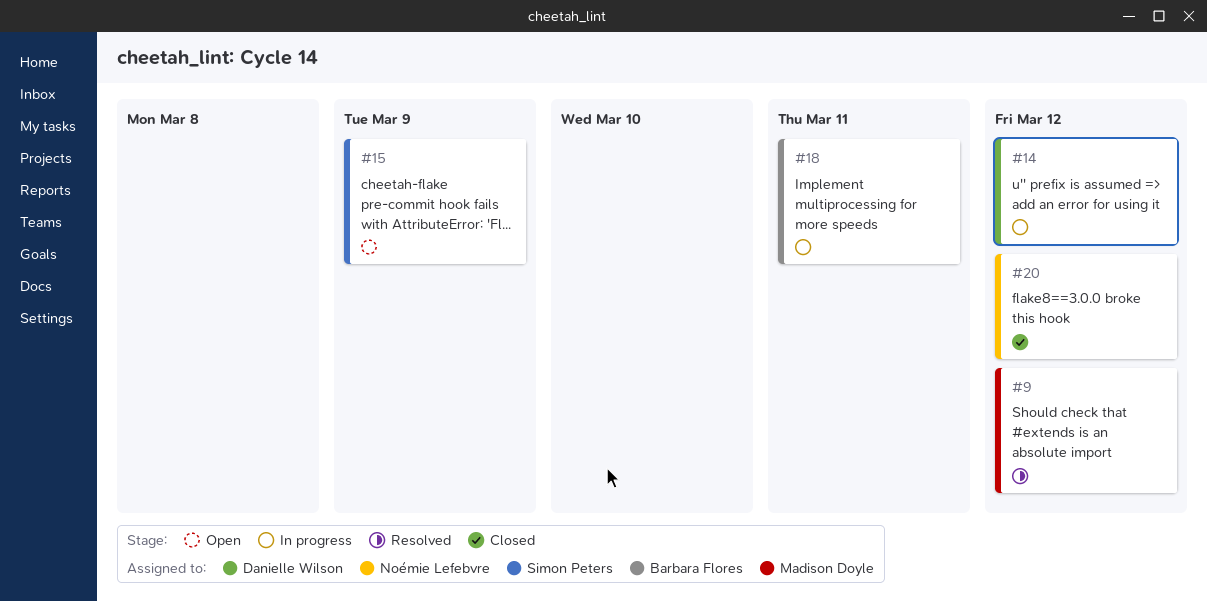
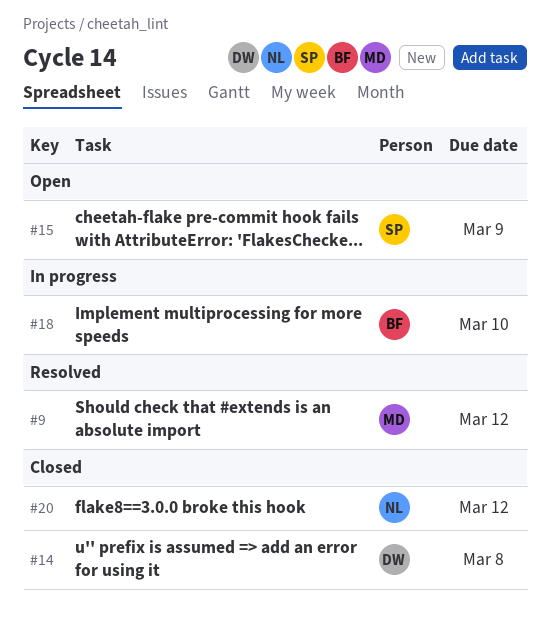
#14, status: In progress -> Closed
#14, due: Mar 12 -> Mar 8
#18, due: Mar 11 -> Mar 10

